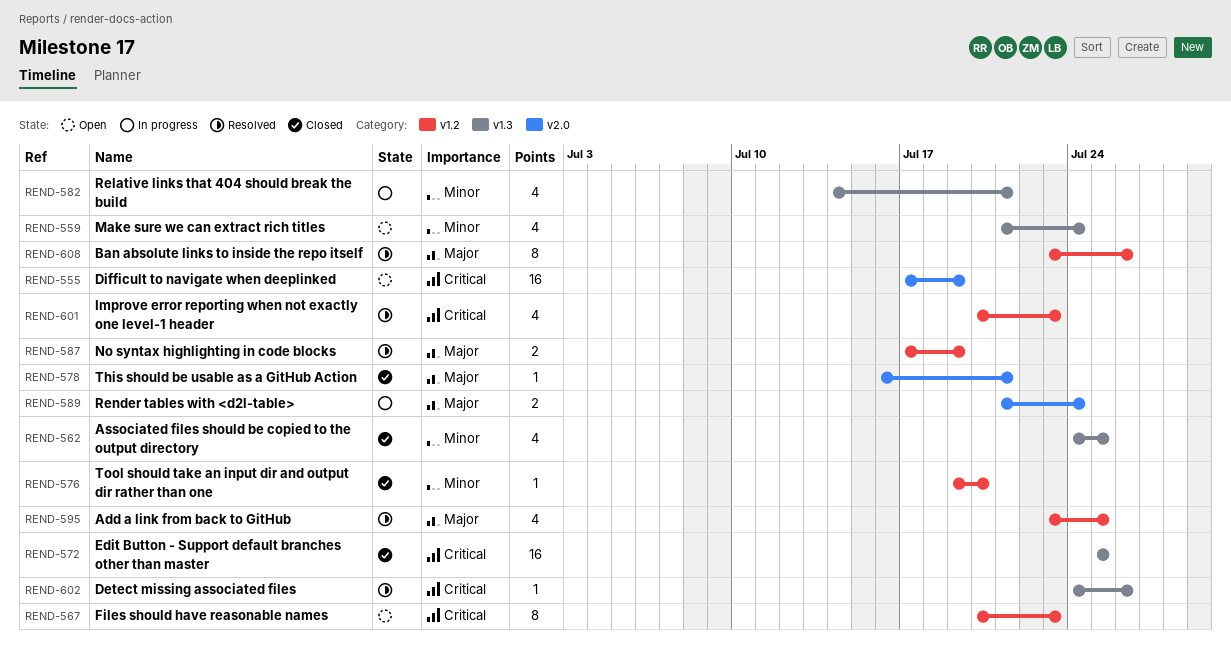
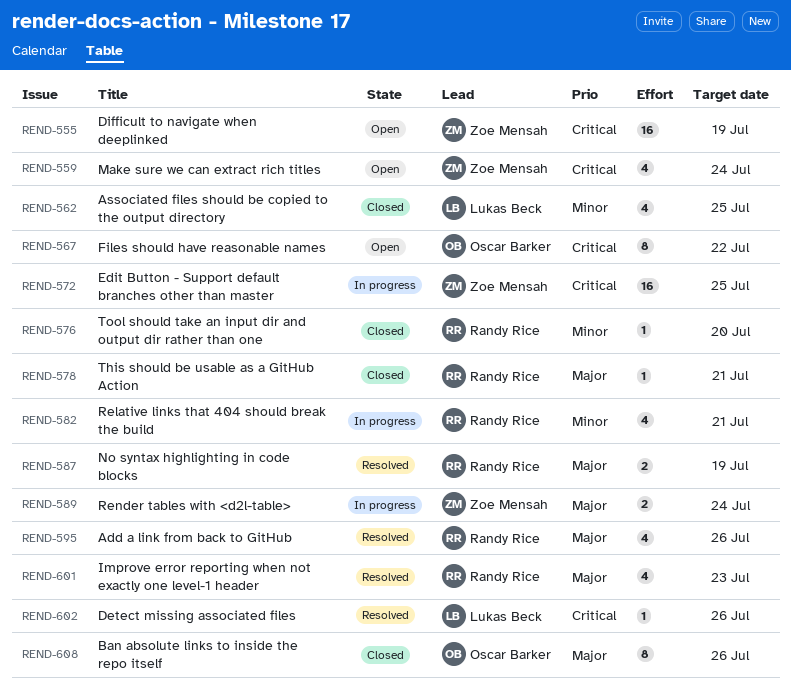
REND-559, priority: Minor -> Critical
REND-567, due: Jul 23 -> Jul 22
REND-572, status: Closed -> In progress
REND-595, due: Jul 25 -> Jul 26
REND-601, priority: Critical -> Major
REND-608, status: Resolved -> Closed

